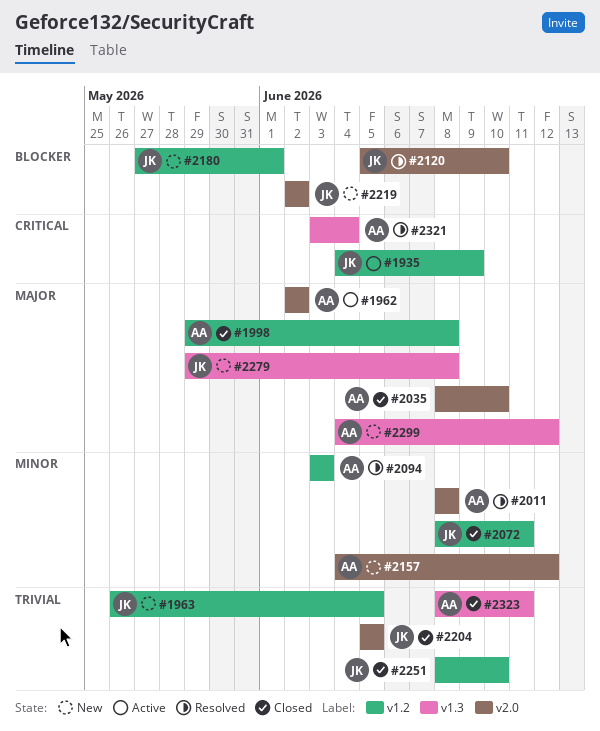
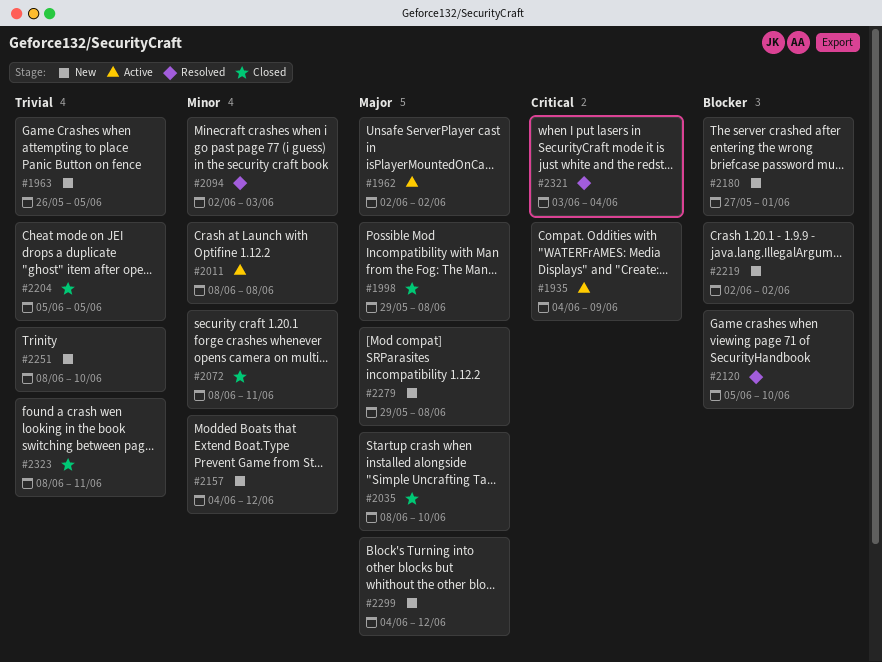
#2011, status: Resolved -> Active
#2094, start: Jun 3 -> Jun 2
#2251, status: Closed -> New

